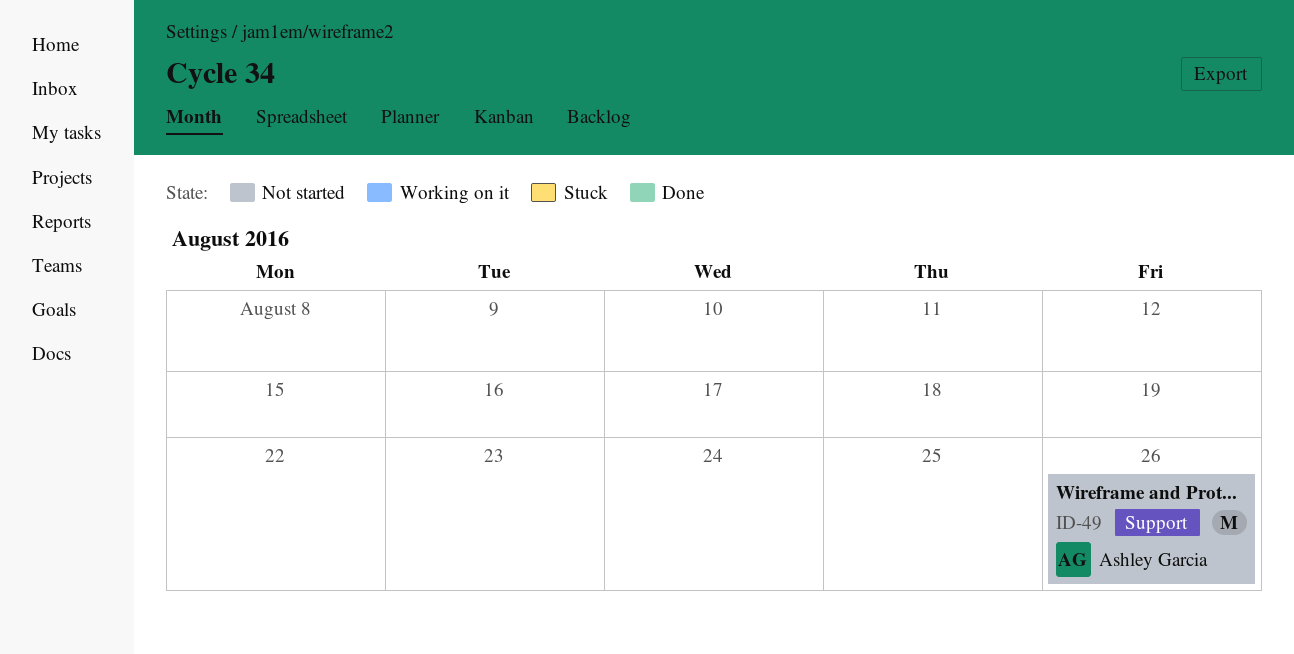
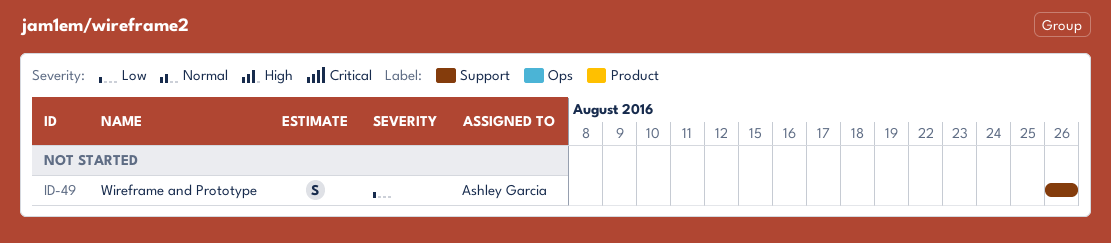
ID-49, estimate: M -> S

